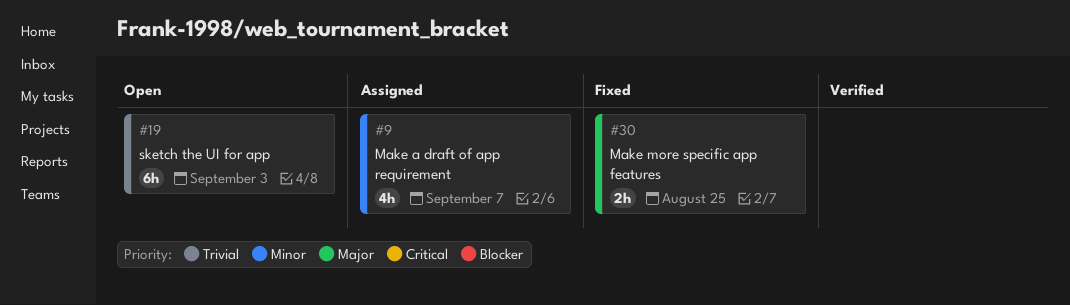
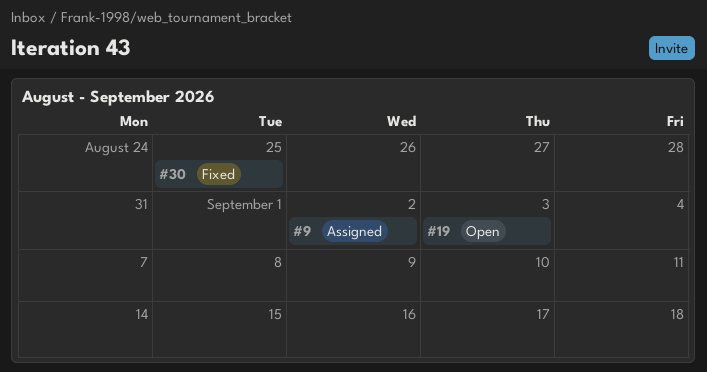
#9, due: Sep 7 -> Sep 2

